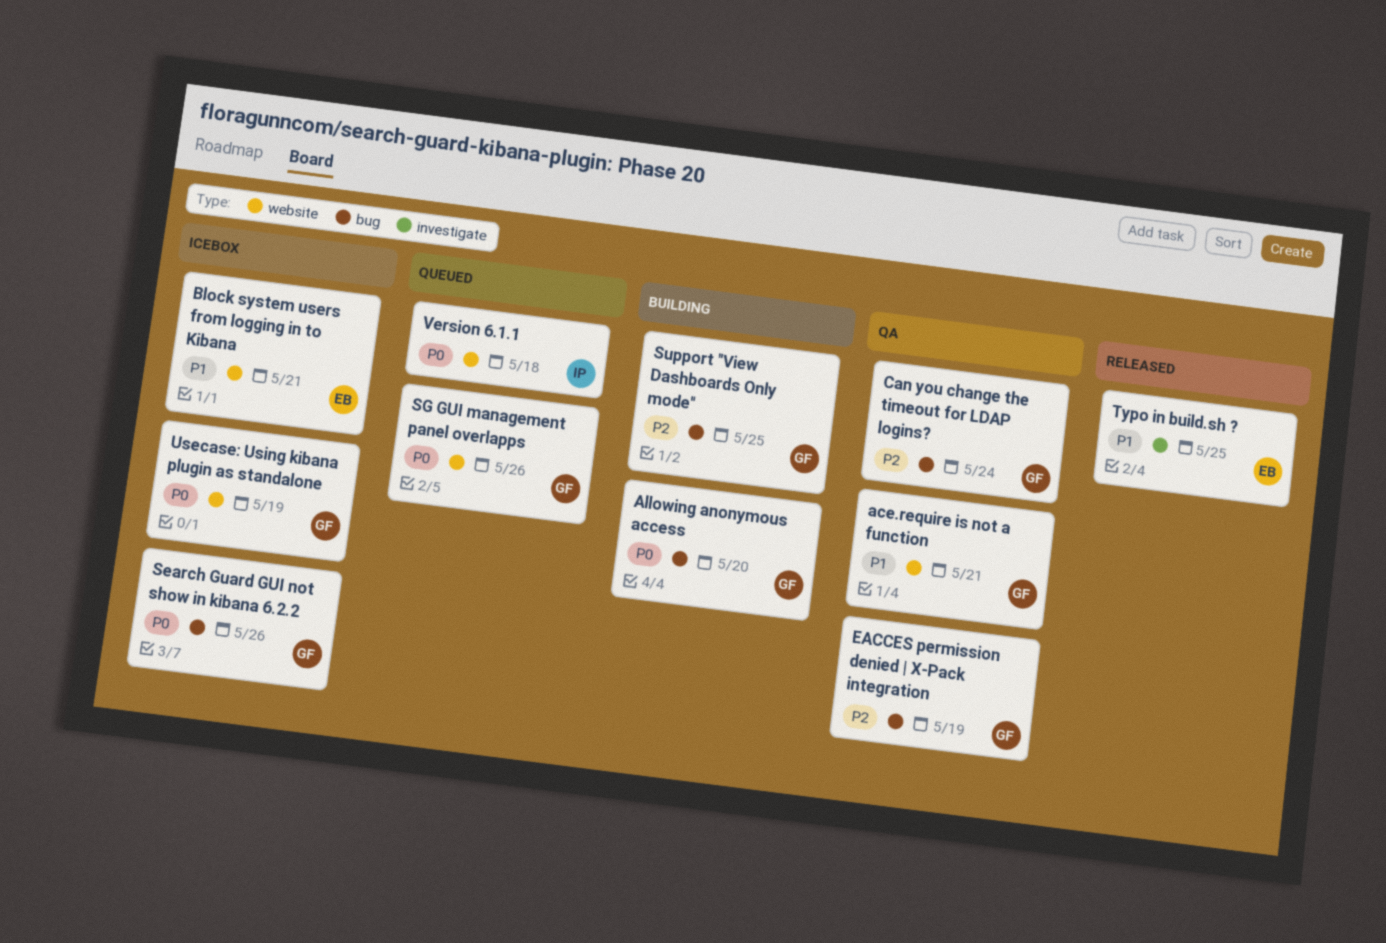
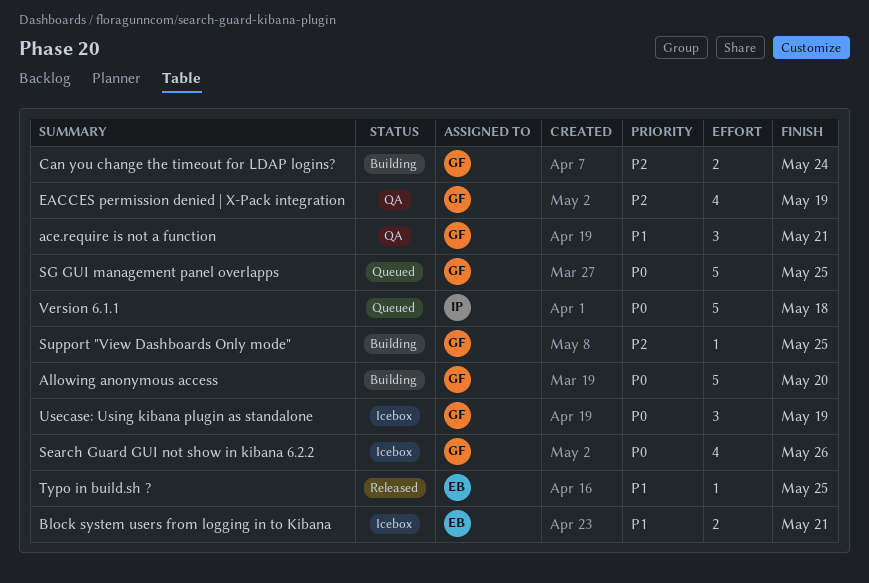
Can you change the timeout for LDAP logins?, status: QA -> Building
SG GUI management panel overlapps, due: May 26 -> May 25

